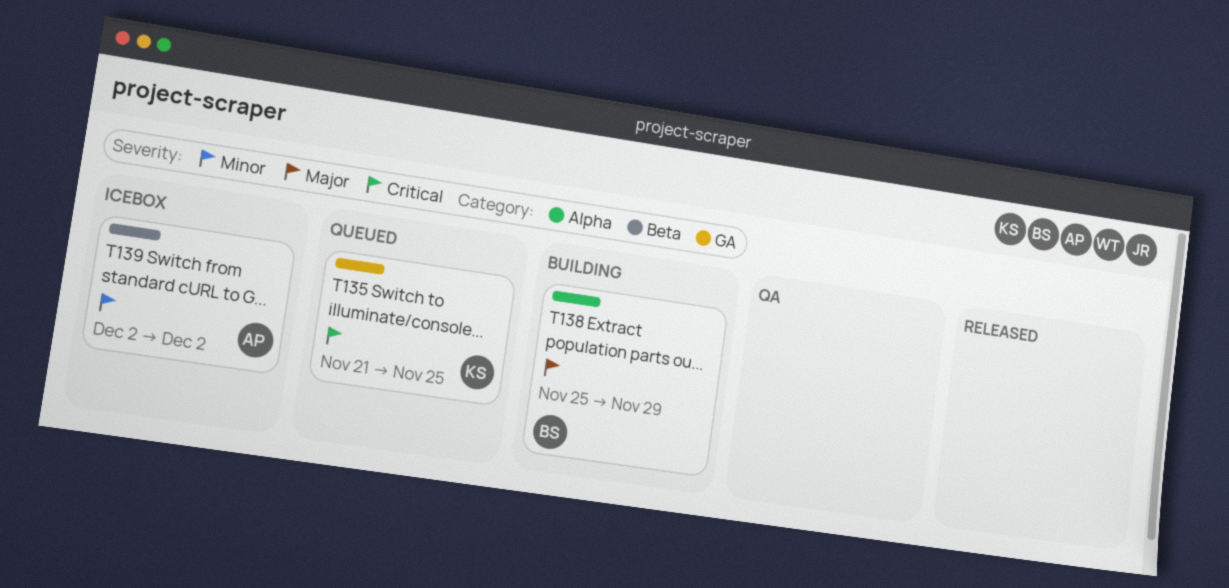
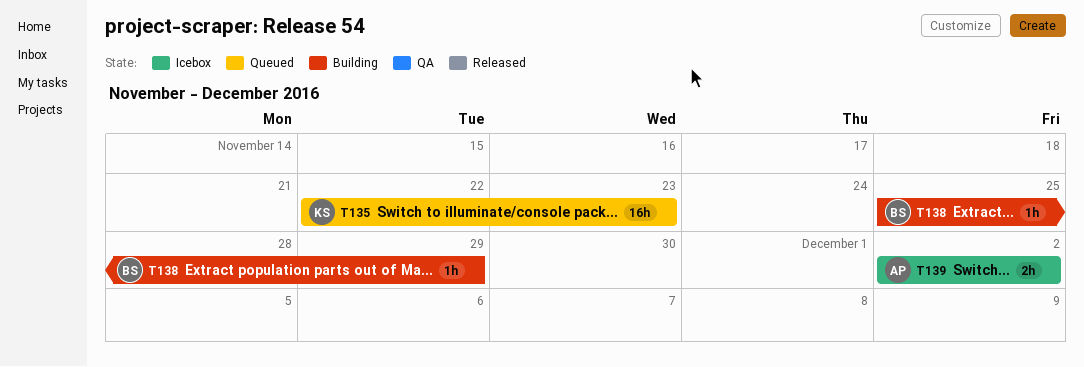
T135, start: Nov 21 -> Nov 22
T135, due: Nov 25 -> Nov 23

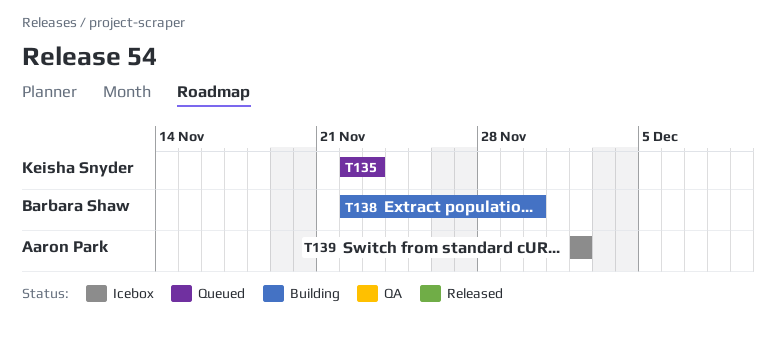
T138, start: Nov 25 -> Nov 22
T138, due: Nov 29 -> Nov 30

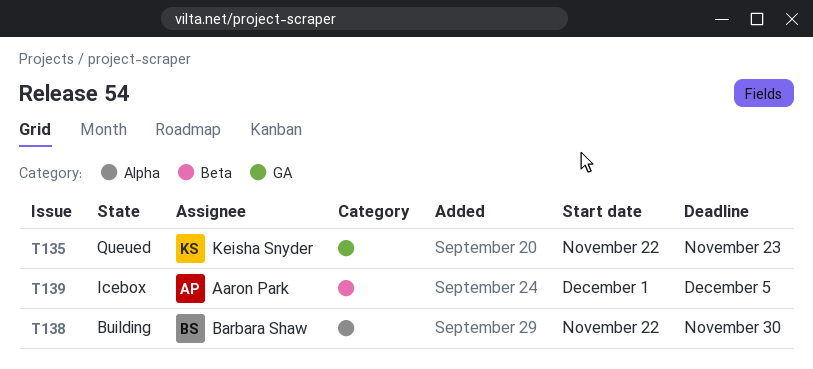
T139, start: Dec 2 -> Dec 1
T139, due: Dec 2 -> Dec 5

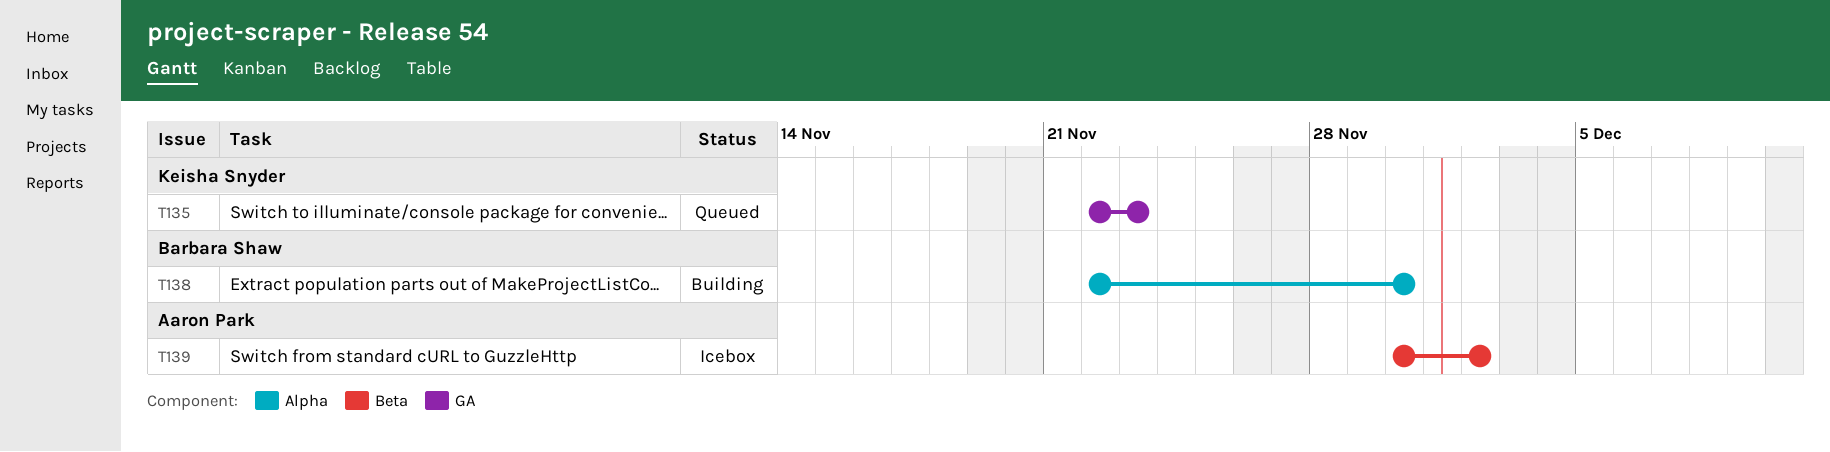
T139, start: Dec 1 -> Nov 30
T139, due: Dec 5 -> Dec 2

